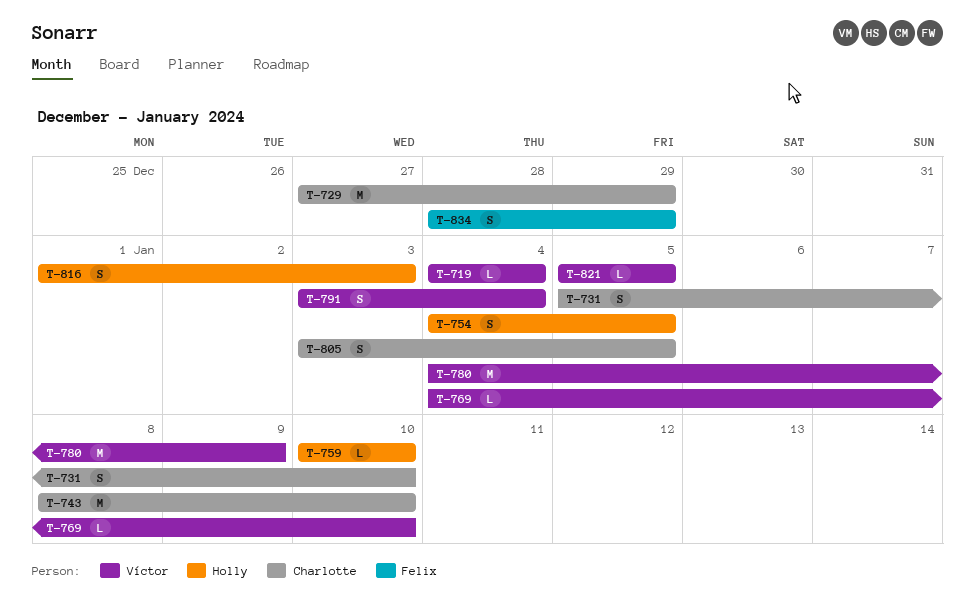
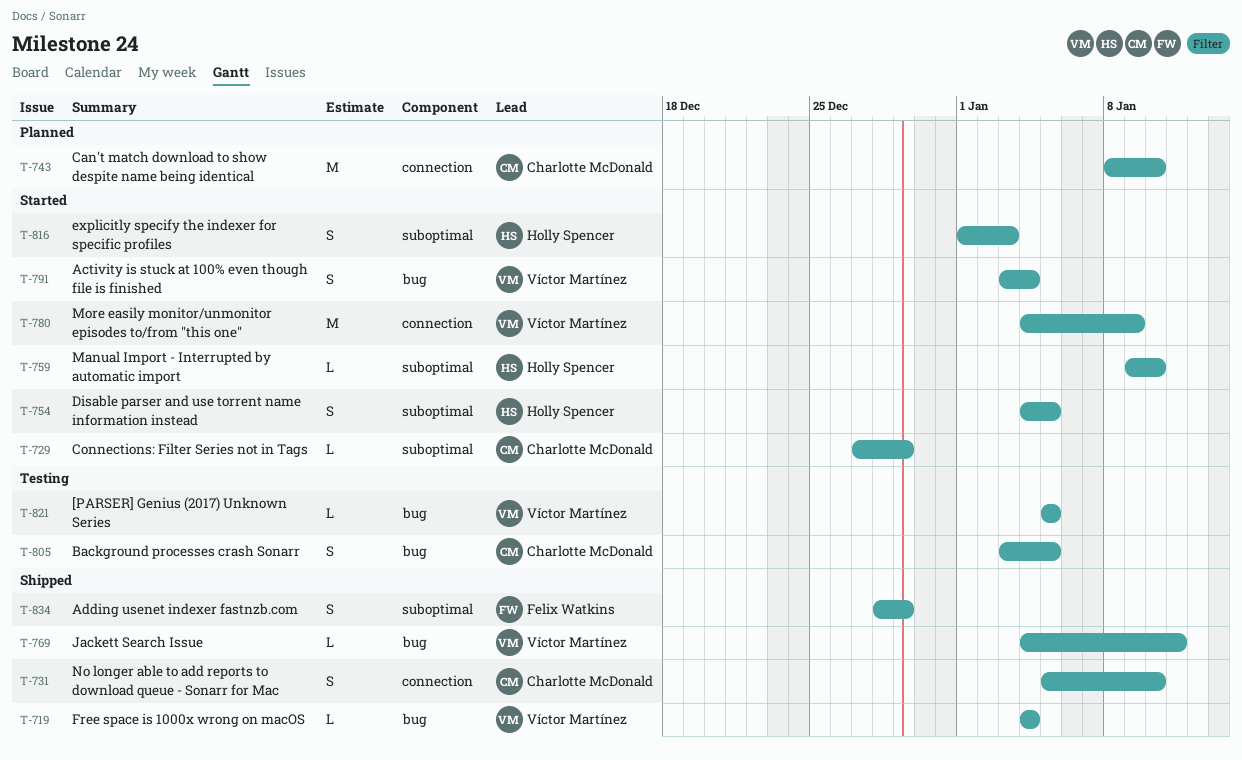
T-729, estimate: M -> L
T-759, start: Jan 10 -> Jan 9
T-769, due: Jan 10 -> Jan 11

